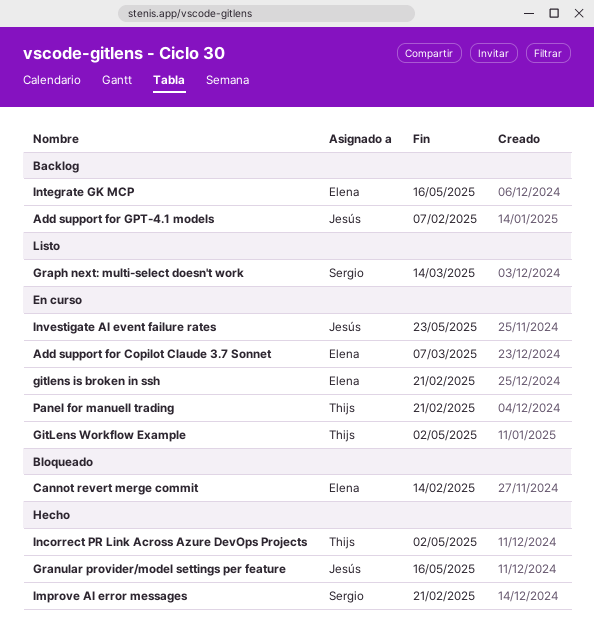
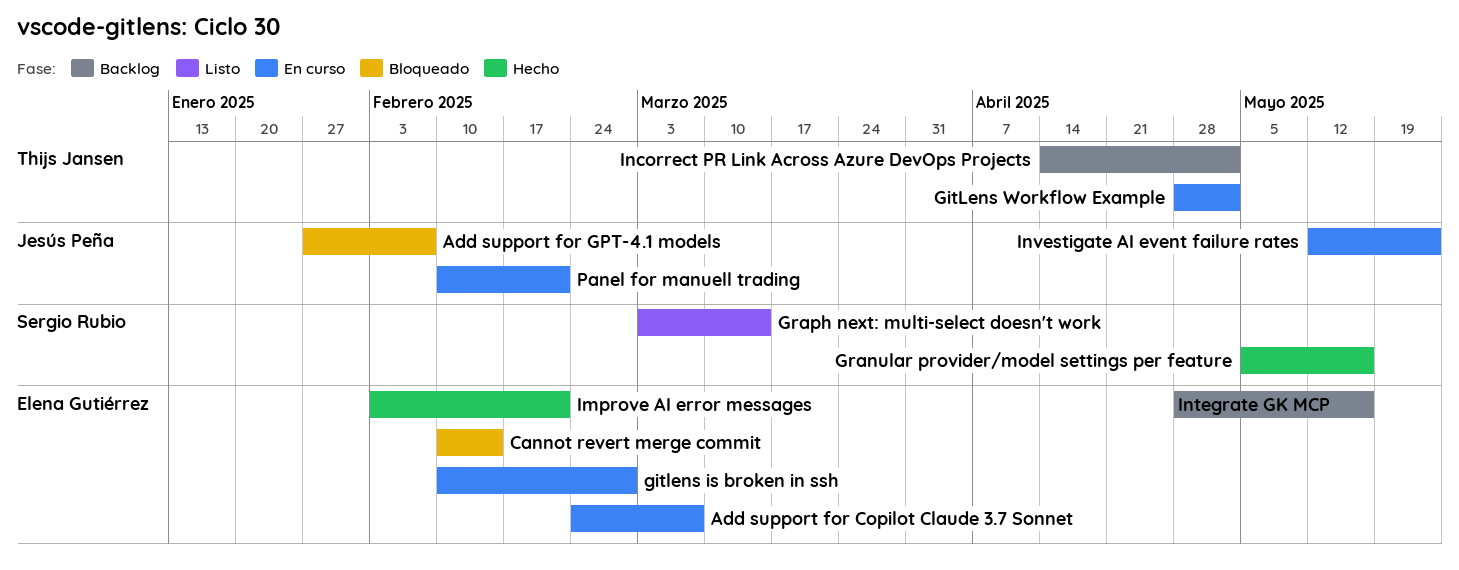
Add support for GPT-4.1 models, status: Backlog -> Bloqueado
gitlens is broken in ssh, due: Feb 21 -> Feb 28
Granular provider/model settings per feature, owner: Jesús Peña -> Sergio Rubio
Improve AI error messages, owner: Sergio Rubio -> Elena Gutiérrez
Incorrect PR Link Across Azure DevOps Projects, status: Hecho -> Backlog
Panel for manuell trading, owner: Thijs Jansen -> Jesús Peña

